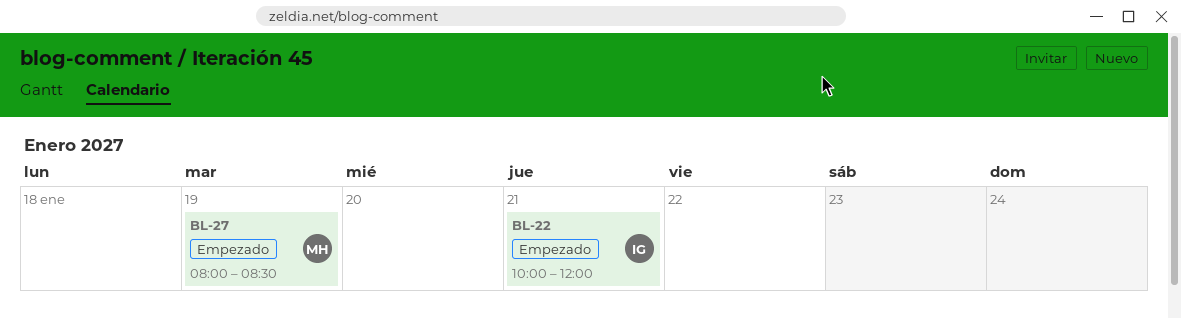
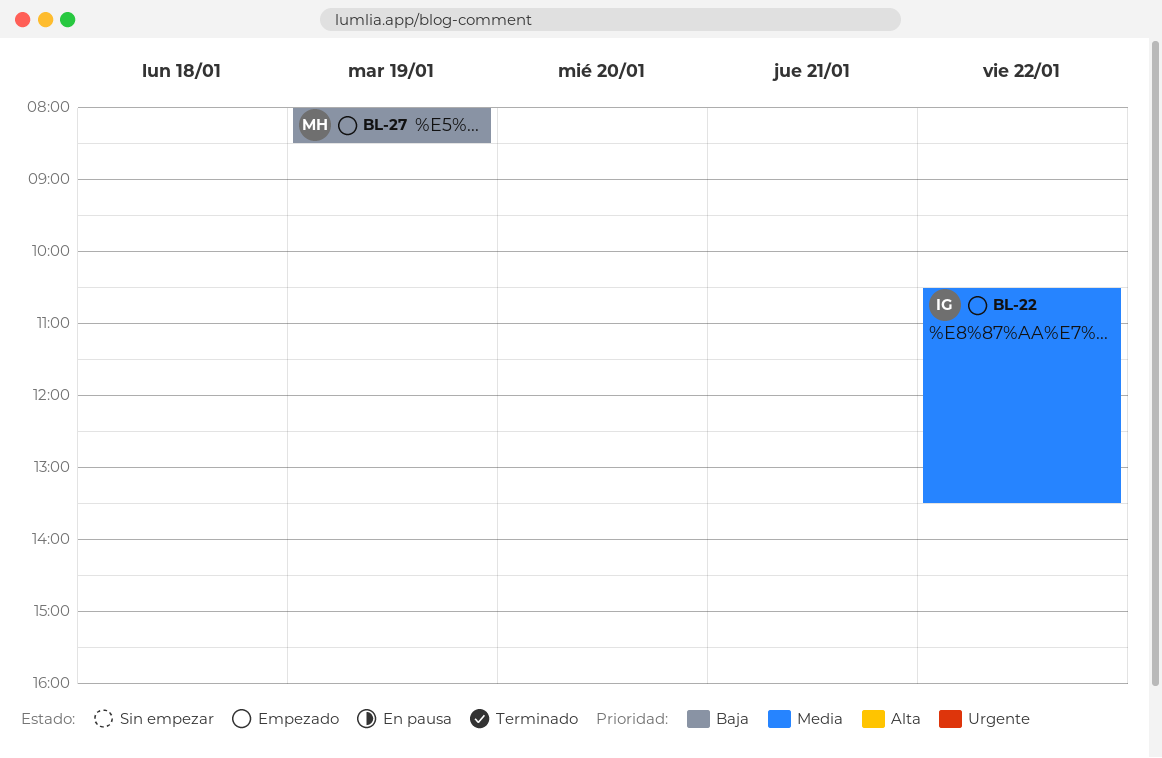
BL-22, day: Jan 21 -> Jan 22
BL-22, begins: 10:00 -> 10:30
BL-22, ends: 12:00 -> 13:30

